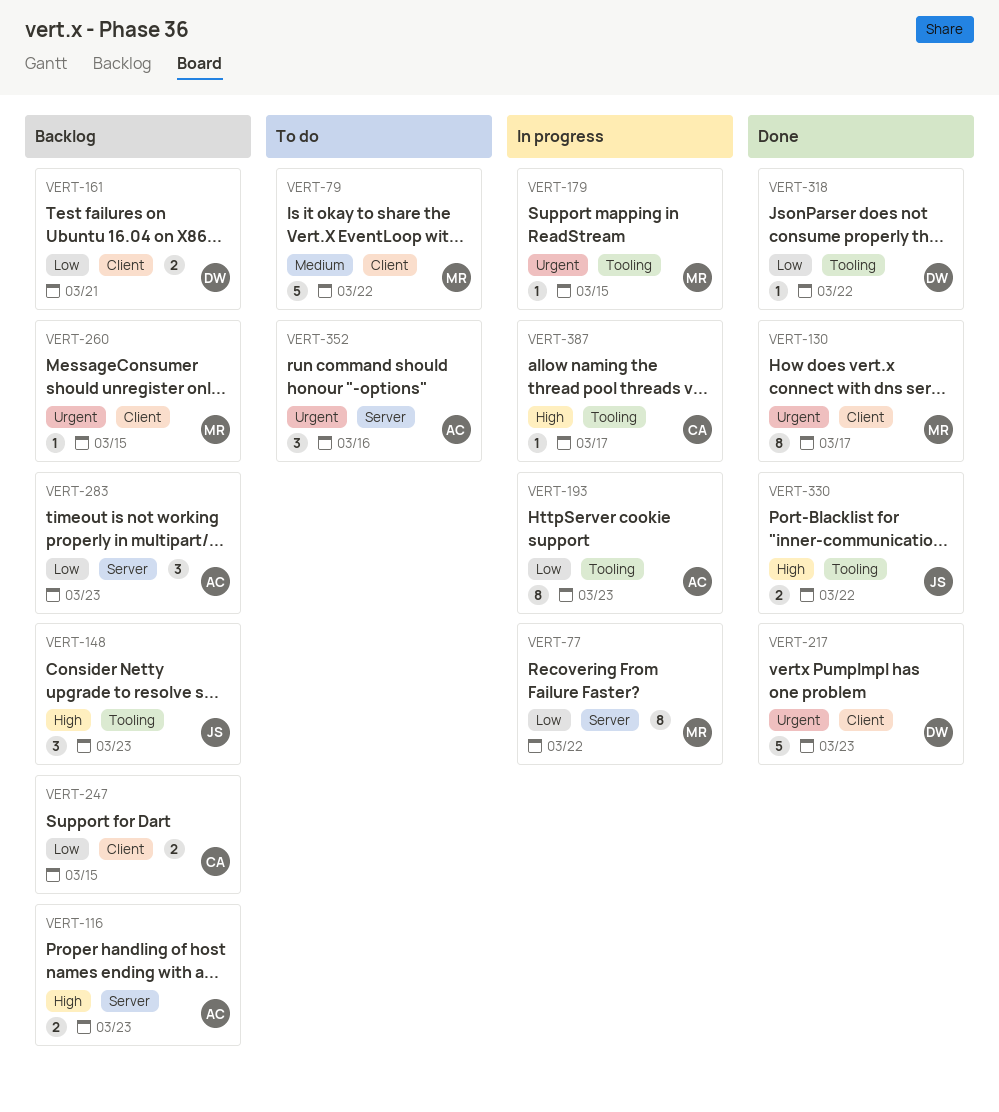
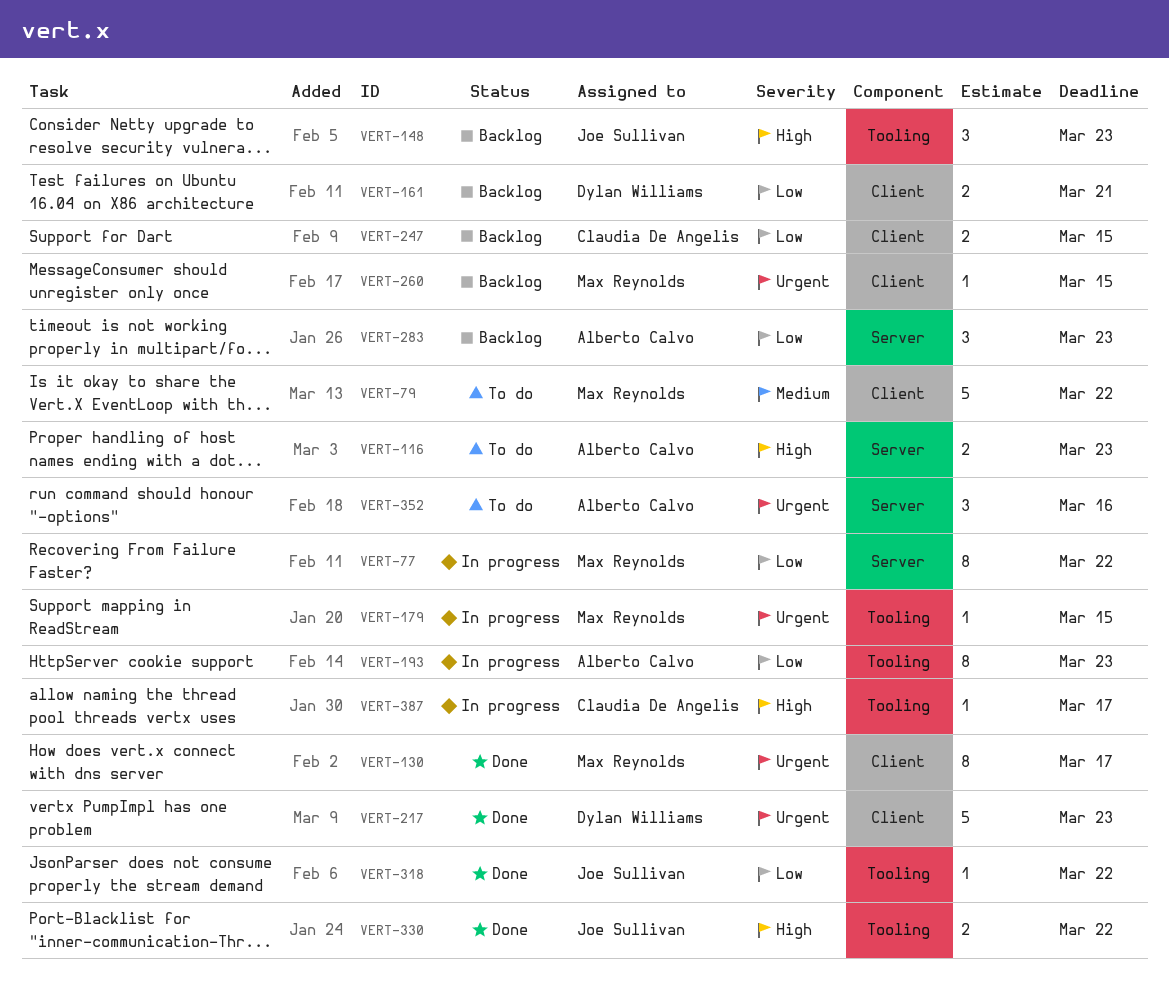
VERT-116, status: Backlog -> To do
VERT-318, owner: Dylan Williams -> Joe Sullivan

